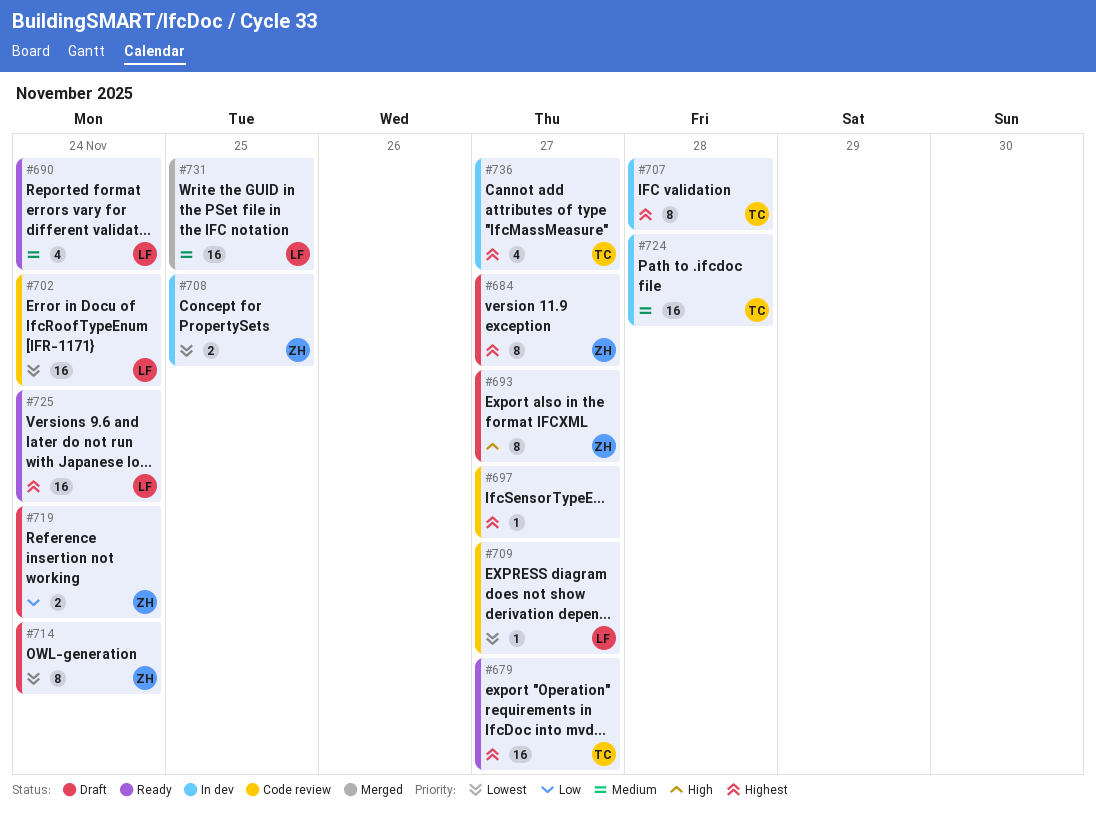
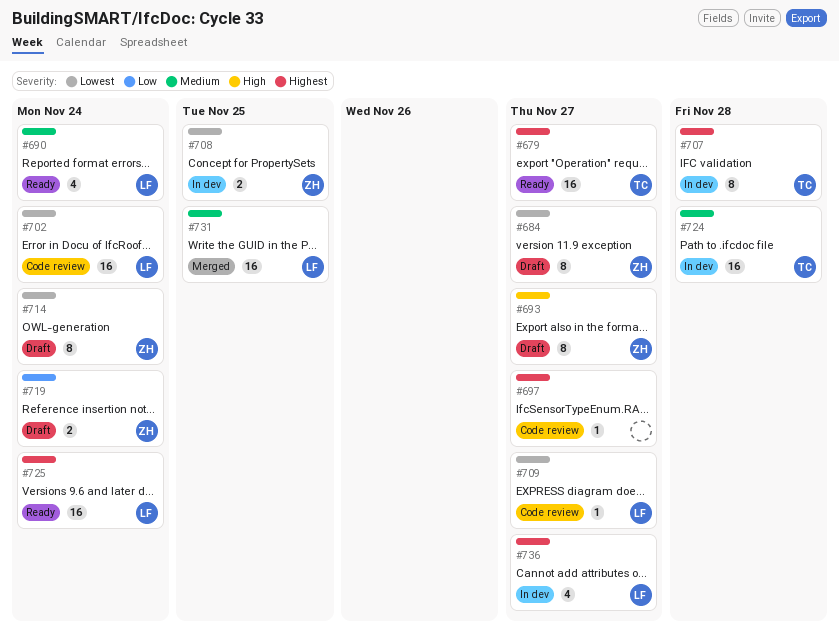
#684, priority: Highest -> Lowest
#736, owner: TC -> LF

